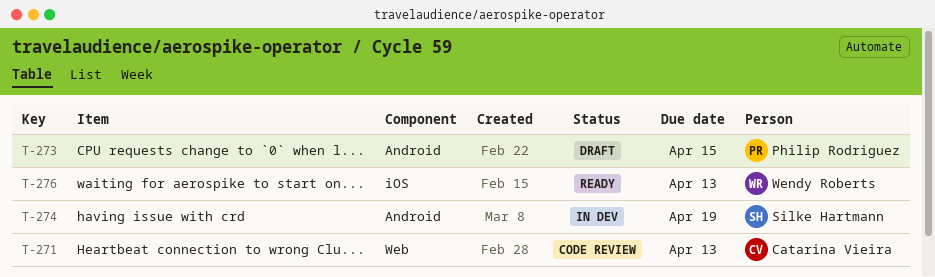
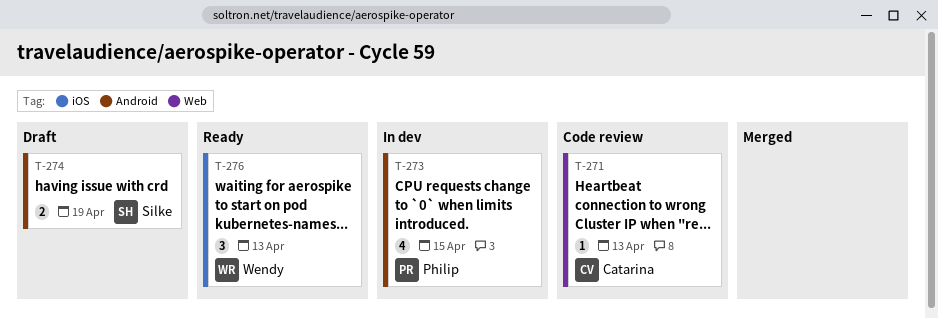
T-273, status: Draft -> In dev
T-274, status: In dev -> Draft

